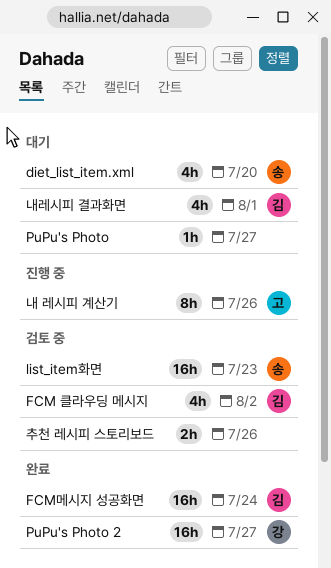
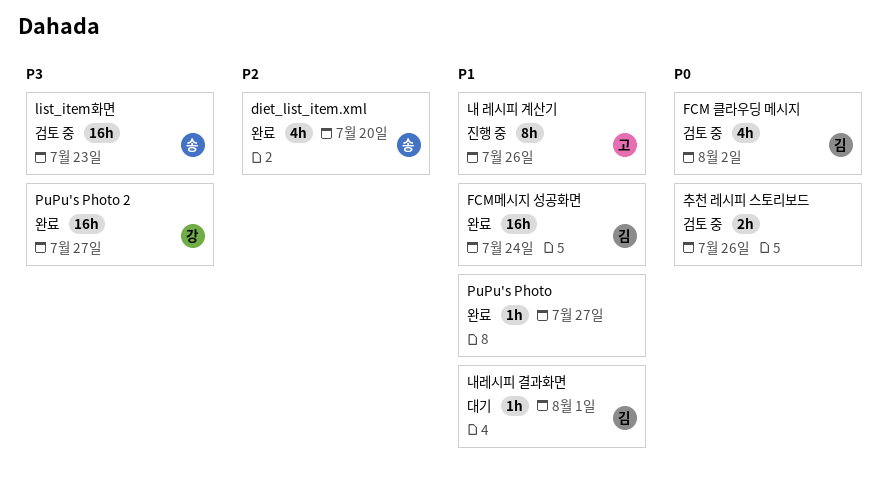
diet_list_item.xml, status: 대기 -> 완료
PuPu's Photo, status: 대기 -> 완료
내레시피 결과화면, estimate: 4h -> 1h

